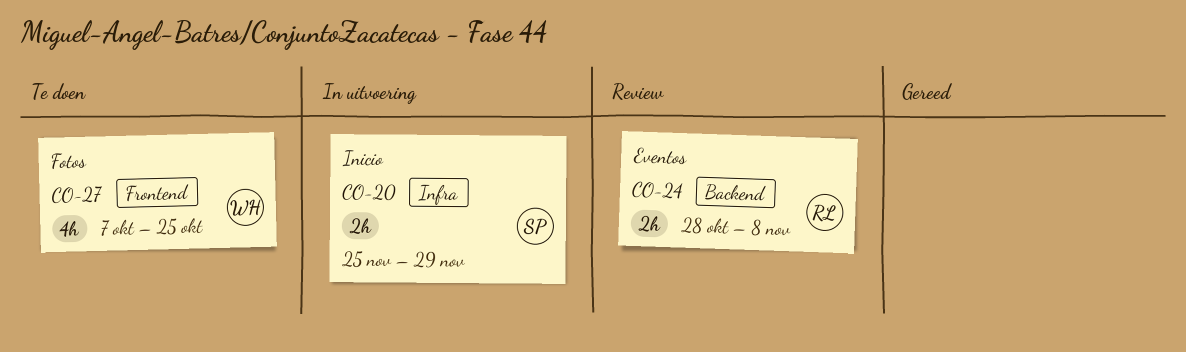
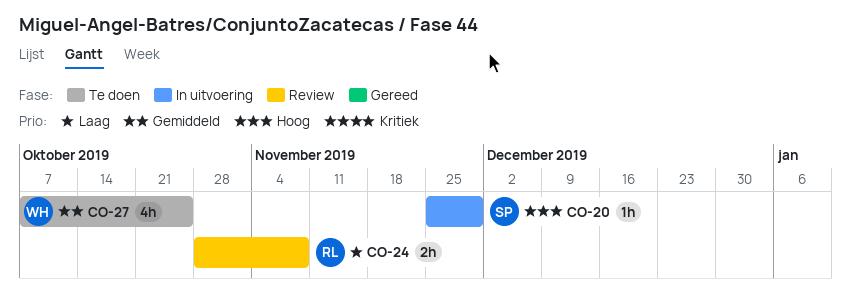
CO-20, estimate: 2h -> 1h

